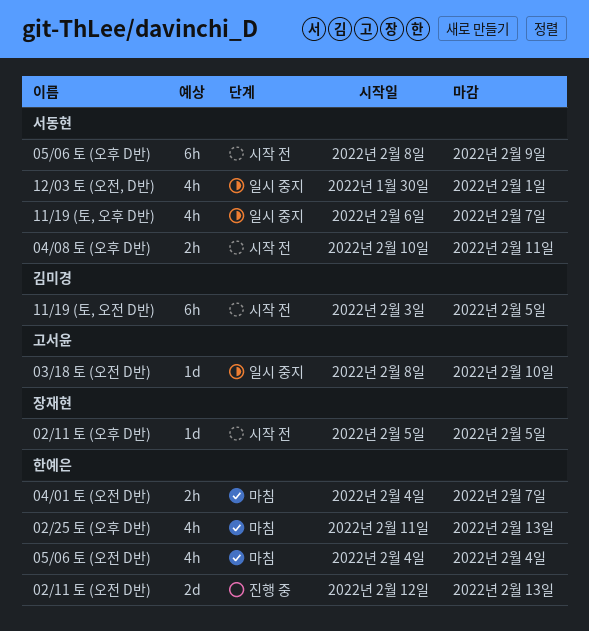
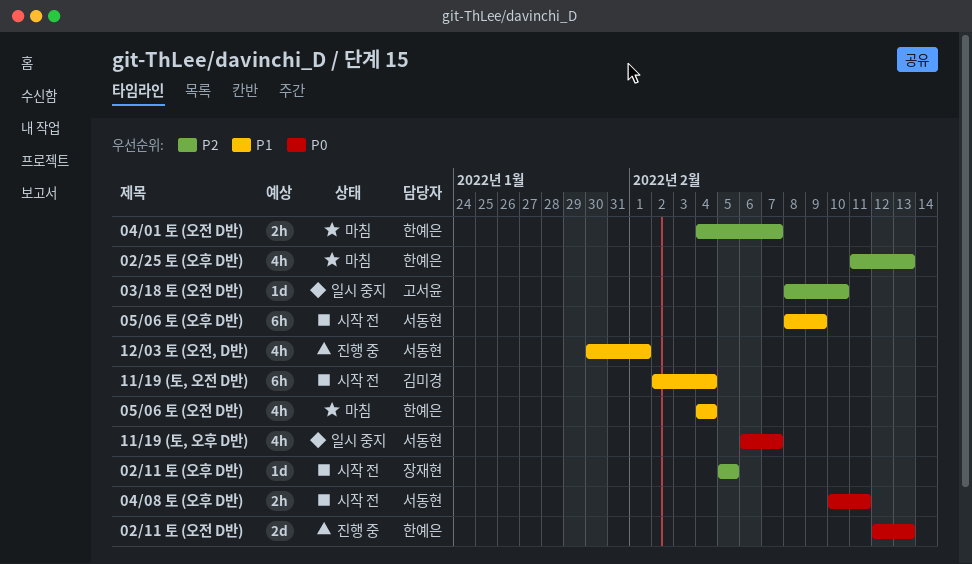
11/19 (토, 오전 D반), start: Feb 3 -> Feb 2
11/19 (토, 오전 D반), due: Feb 5 -> Feb 4
12/03 토 (오전, D반), status: 일시 중지 -> 진행 중

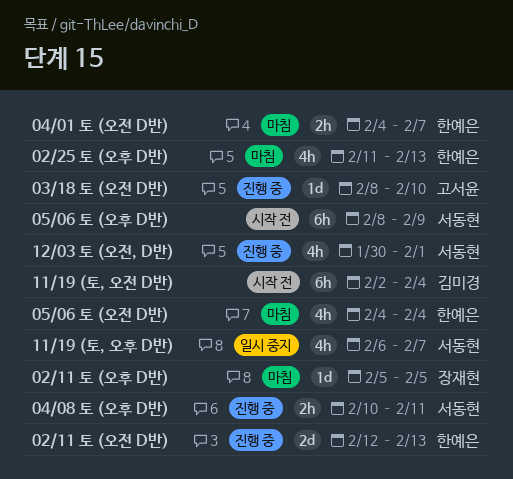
02/11 토 (오후 D반), status: 시작 전 -> 마침
03/18 토 (오전 D반), status: 일시 중지 -> 진행 중
04/08 토 (오후 D반), status: 시작 전 -> 진행 중

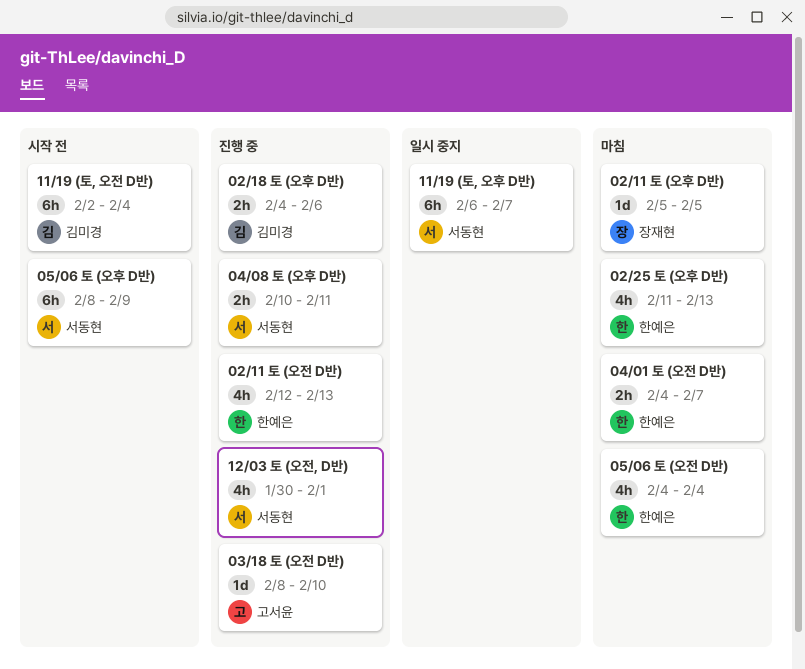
02/11 토 (오전 D반), estimate: 2d -> 4h
02/18 토 (오후 D반): none -> present
11/19 (토, 오후 D반), estimate: 4h -> 6h

